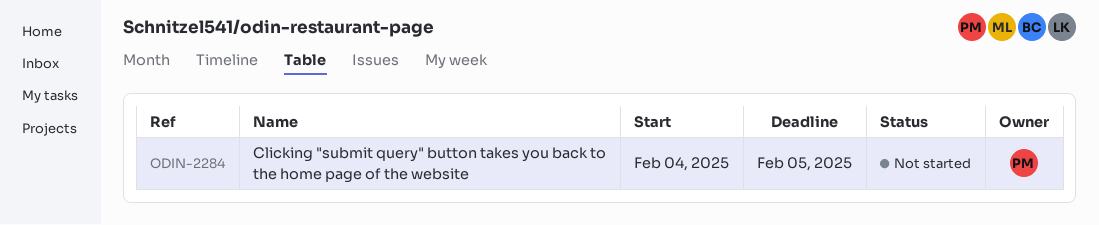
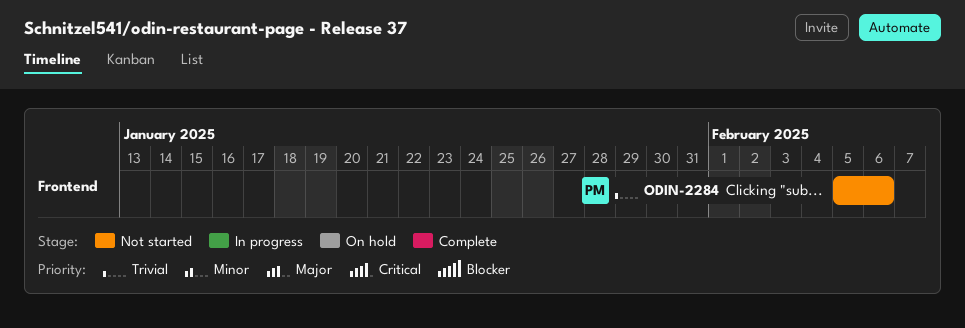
ODIN-2284, start: Feb 4 -> Feb 5
ODIN-2284, due: Feb 5 -> Feb 6

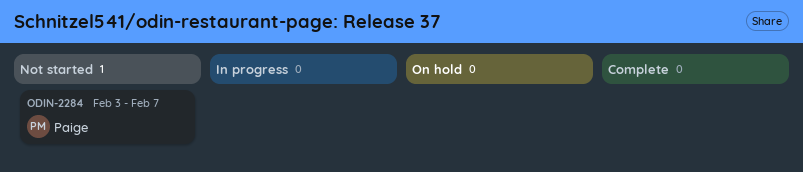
ODIN-2284, start: Feb 5 -> Feb 3
ODIN-2284, due: Feb 6 -> Feb 7

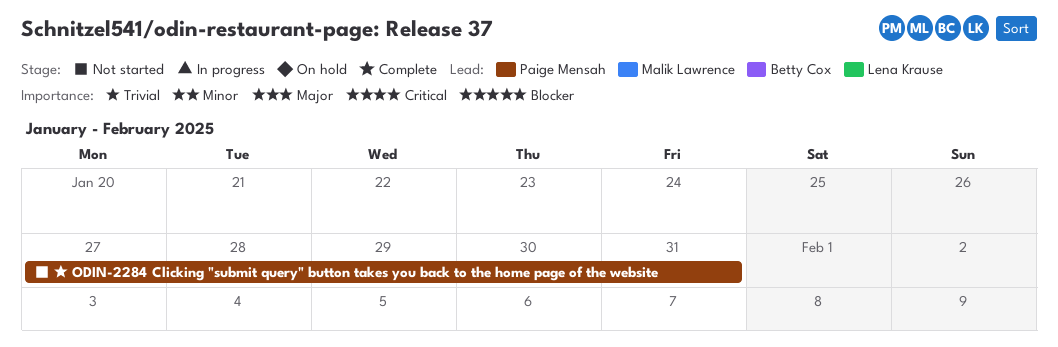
ODIN-2284, start: Feb 3 -> Jan 27
ODIN-2284, due: Feb 7 -> Jan 31

